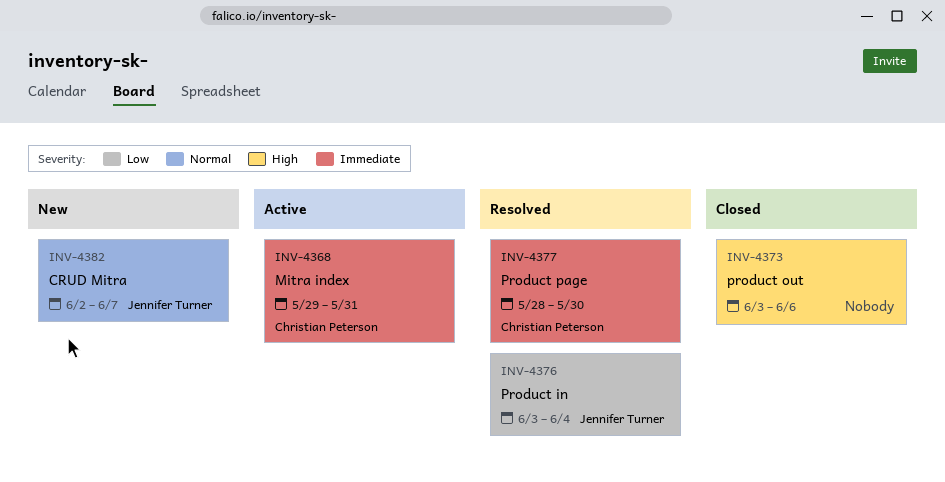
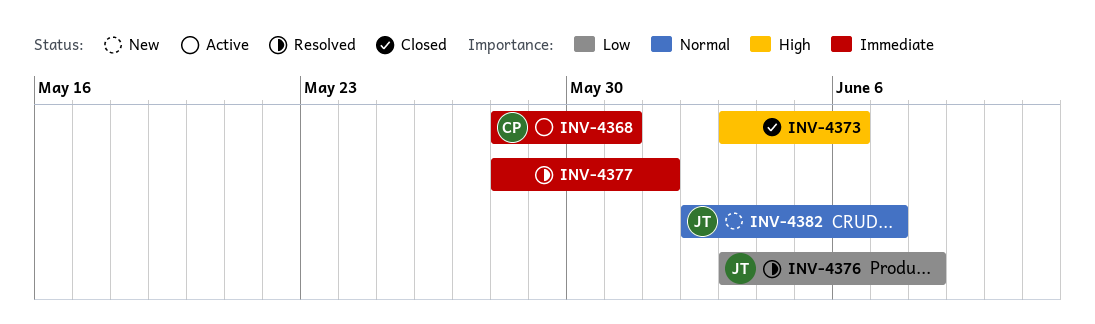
INV-4368, start: May 29 -> May 28
INV-4376, due: Jun 4 -> Jun 8
INV-4377, owner: Christian Peterson -> none
INV-4377, due: May 30 -> Jun 1

